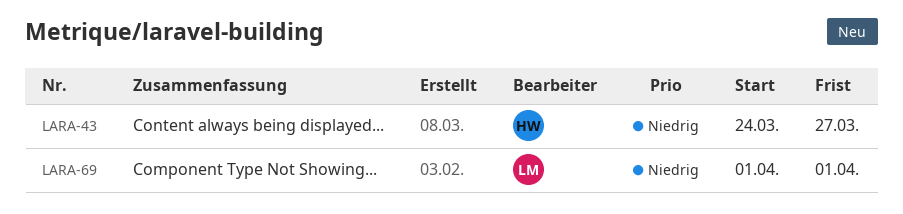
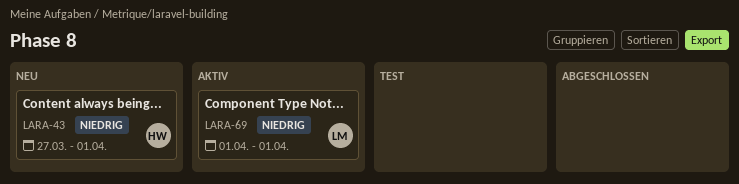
LARA-43, start: Mar 24 -> Mar 27
LARA-43, due: Mar 27 -> Apr 1

